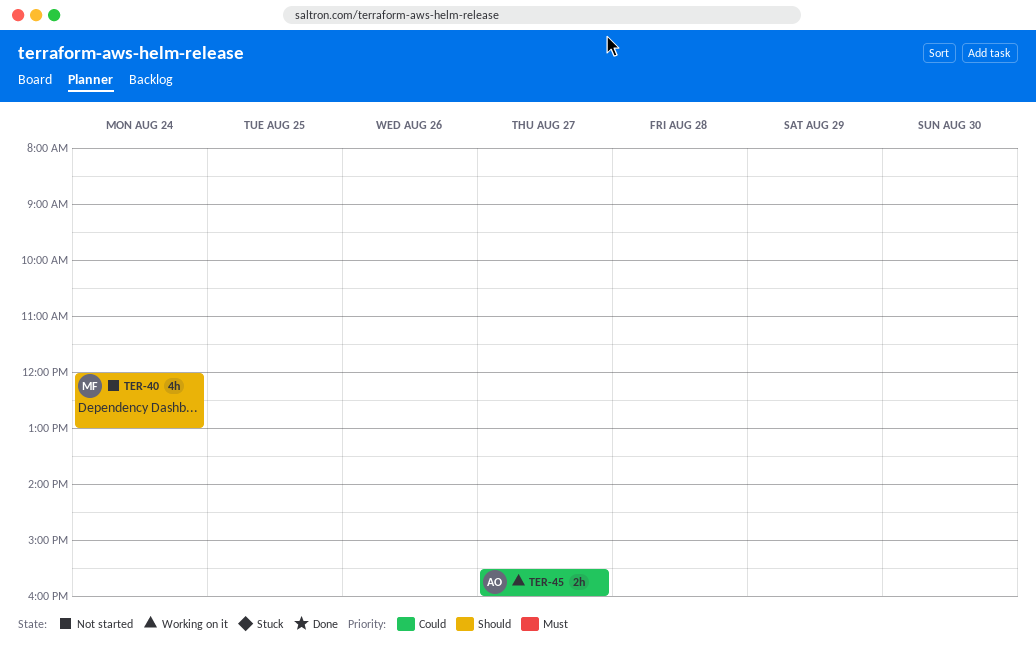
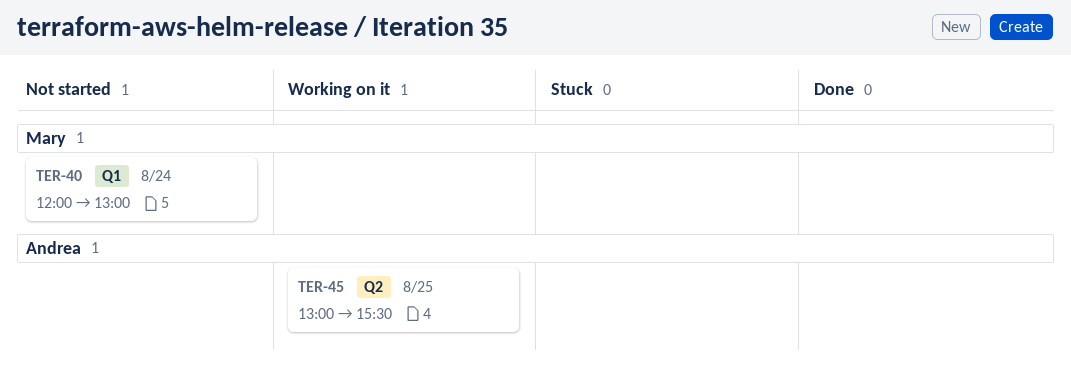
TER-45, day: Aug 27 -> Aug 25
TER-45, begins: 15:30 -> 13:00
TER-45, ends: 16:00 -> 15:30

